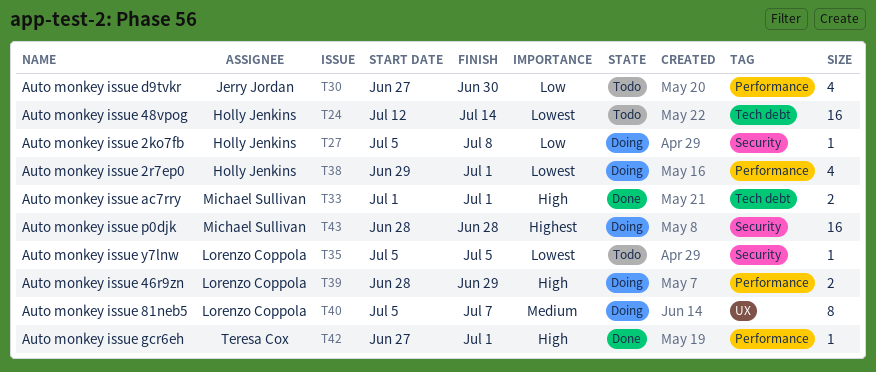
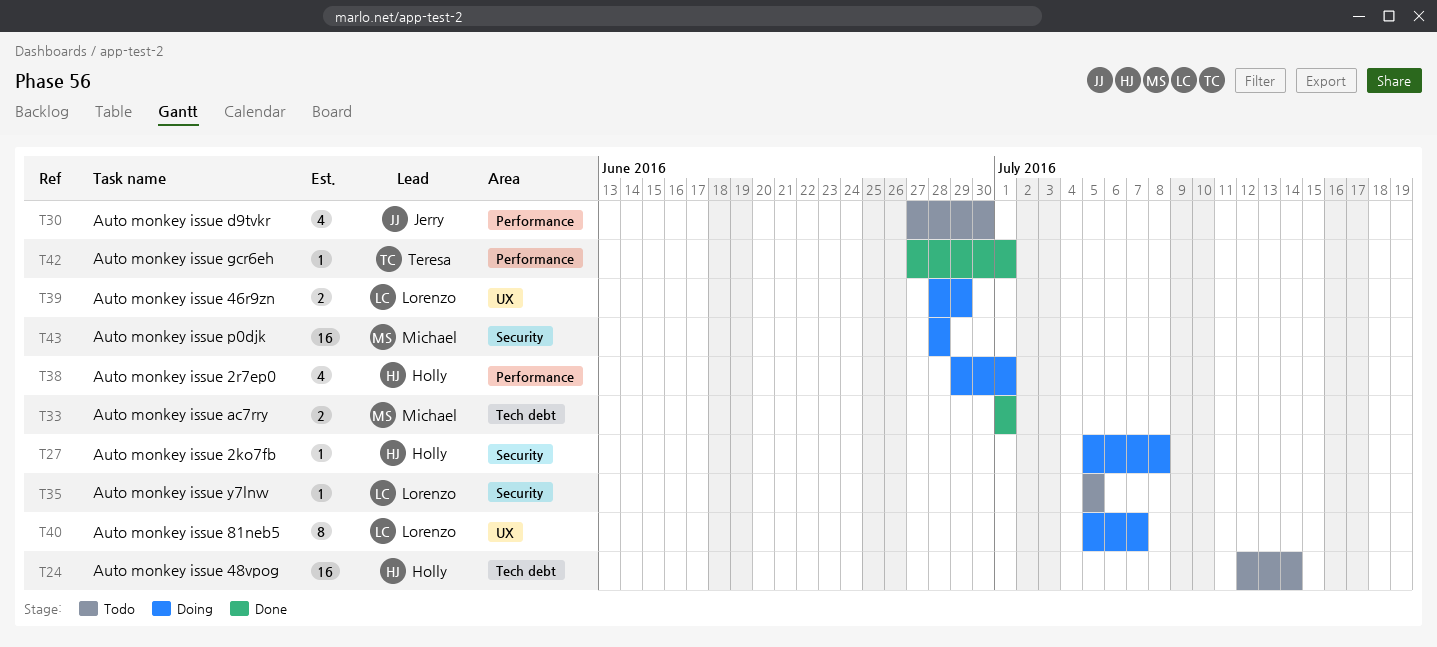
T39, label: Performance -> UX

